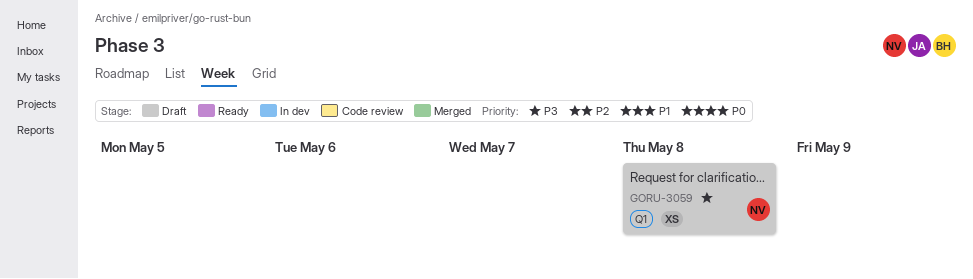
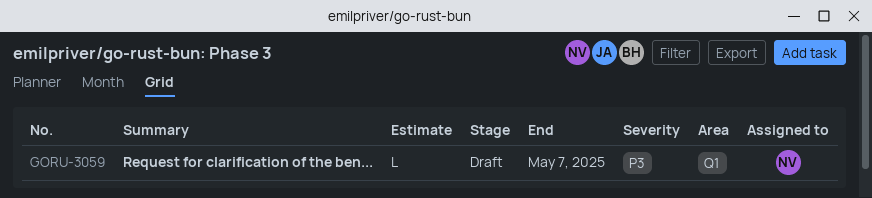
GORU-3059, estimate: XS -> L
GORU-3059, due: May 8 -> May 7

